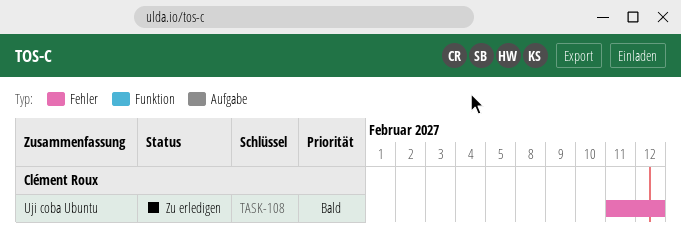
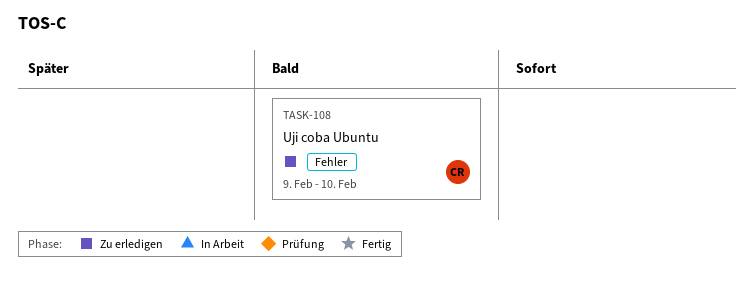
TASK-108, start: Feb 11 -> Feb 9
TASK-108, due: Feb 12 -> Feb 10

